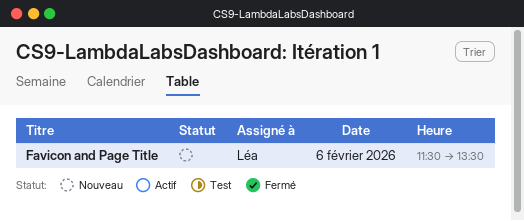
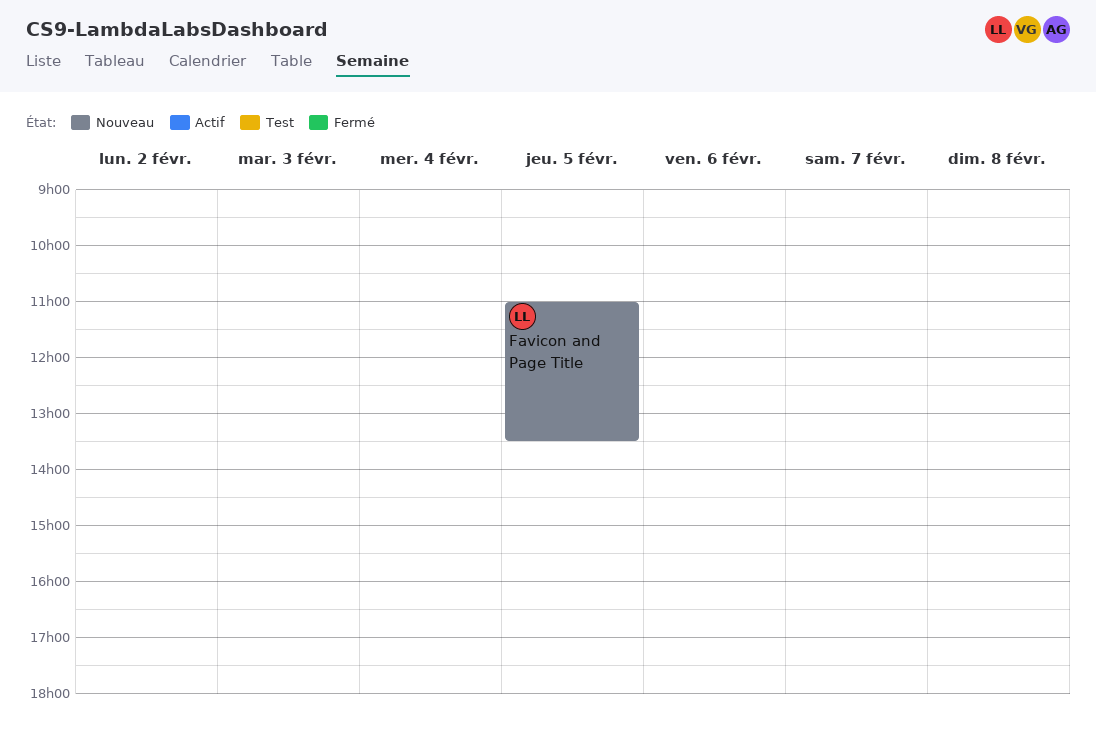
Favicon and Page Title, day: Feb 6 -> Feb 5
Favicon and Page Title, begins: 11:30 -> 11:00

